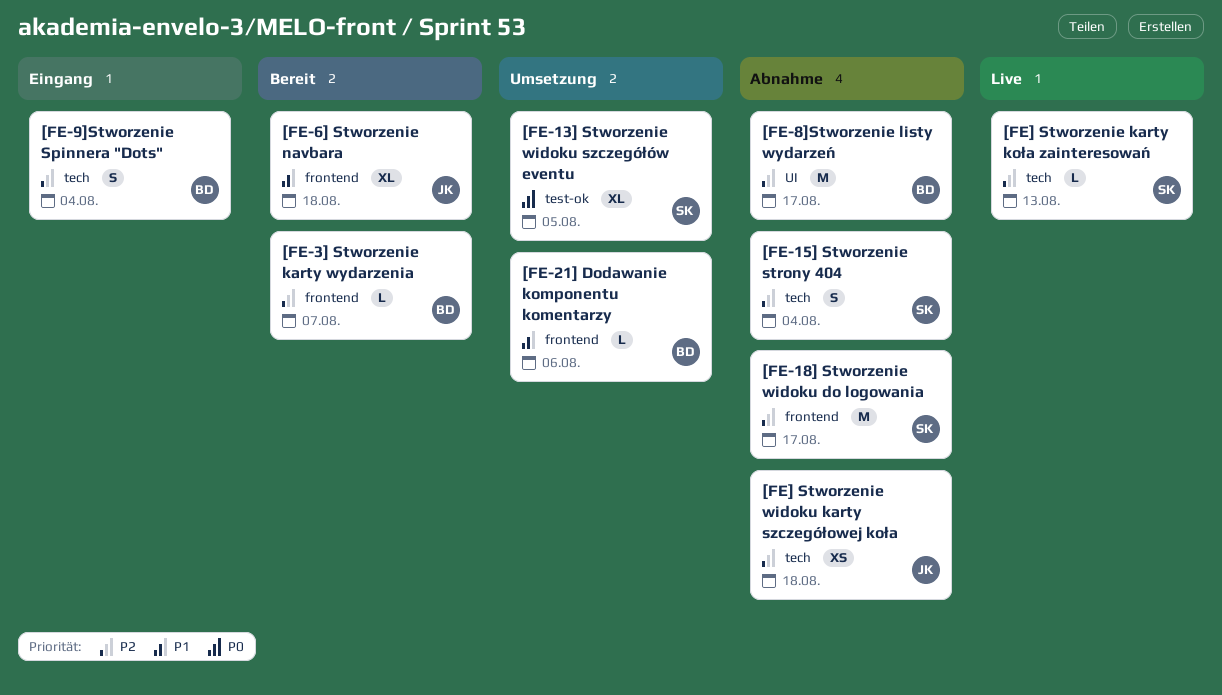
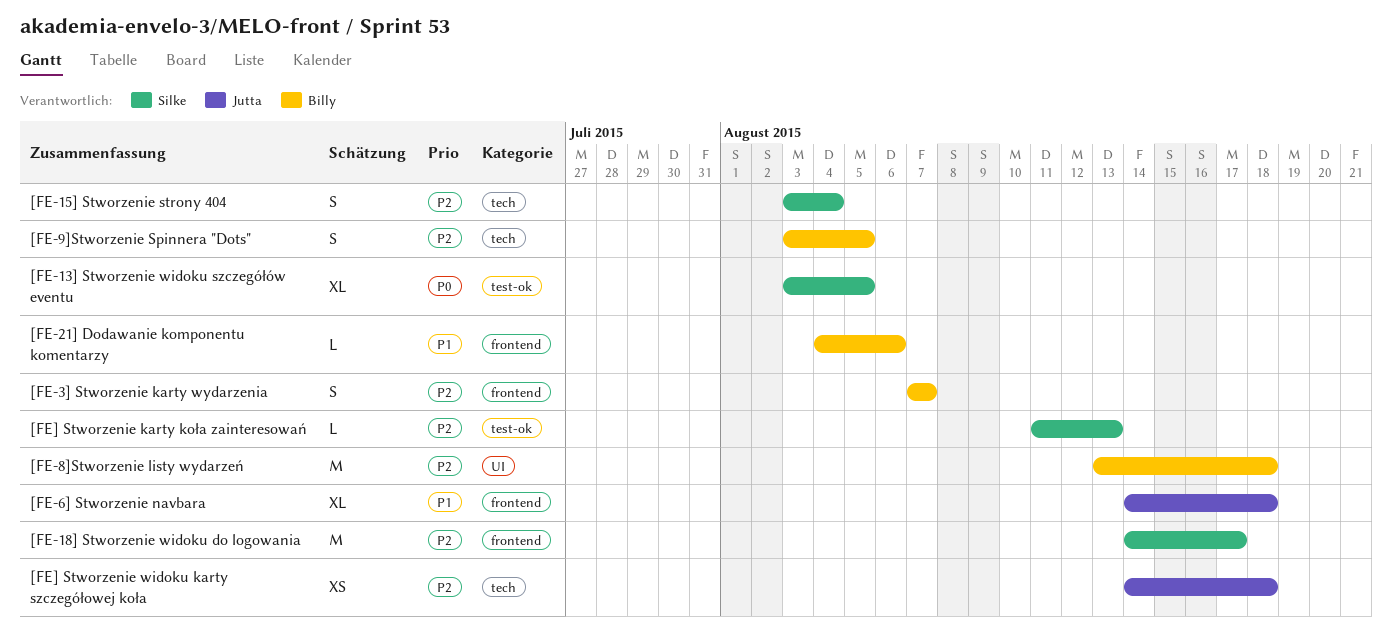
[FE-3] Stworzenie karty wydarzenia, estimate: L -> S
[FE-8]Stworzenie listy wydarzeń, due: Aug 17 -> Aug 18
[FE-9]Stworzenie Spinnera "Dots", due: Aug 4 -> Aug 5
[FE] Stworzenie karty koła zainteresowań, label: tech -> test-ok

